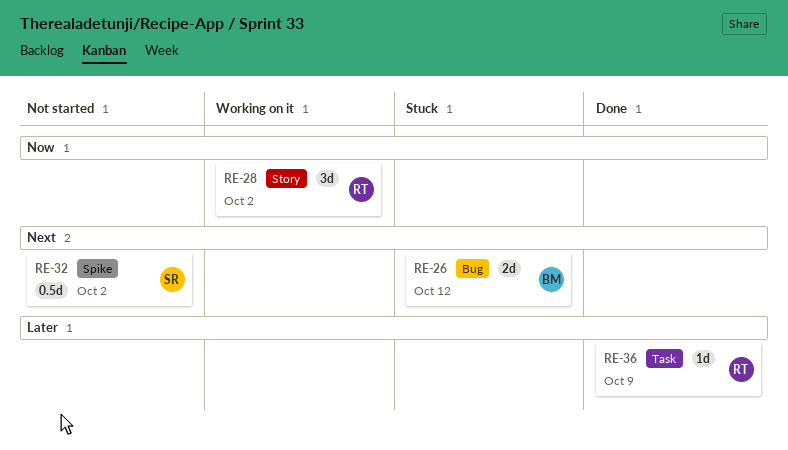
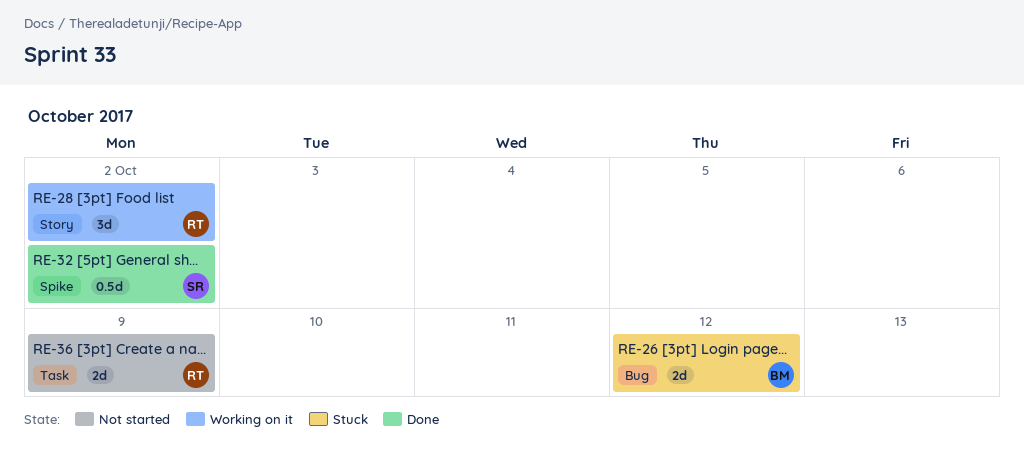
RE-32, status: Not started -> Done
RE-36, status: Done -> Not started
RE-36, estimate: 1d -> 2d

